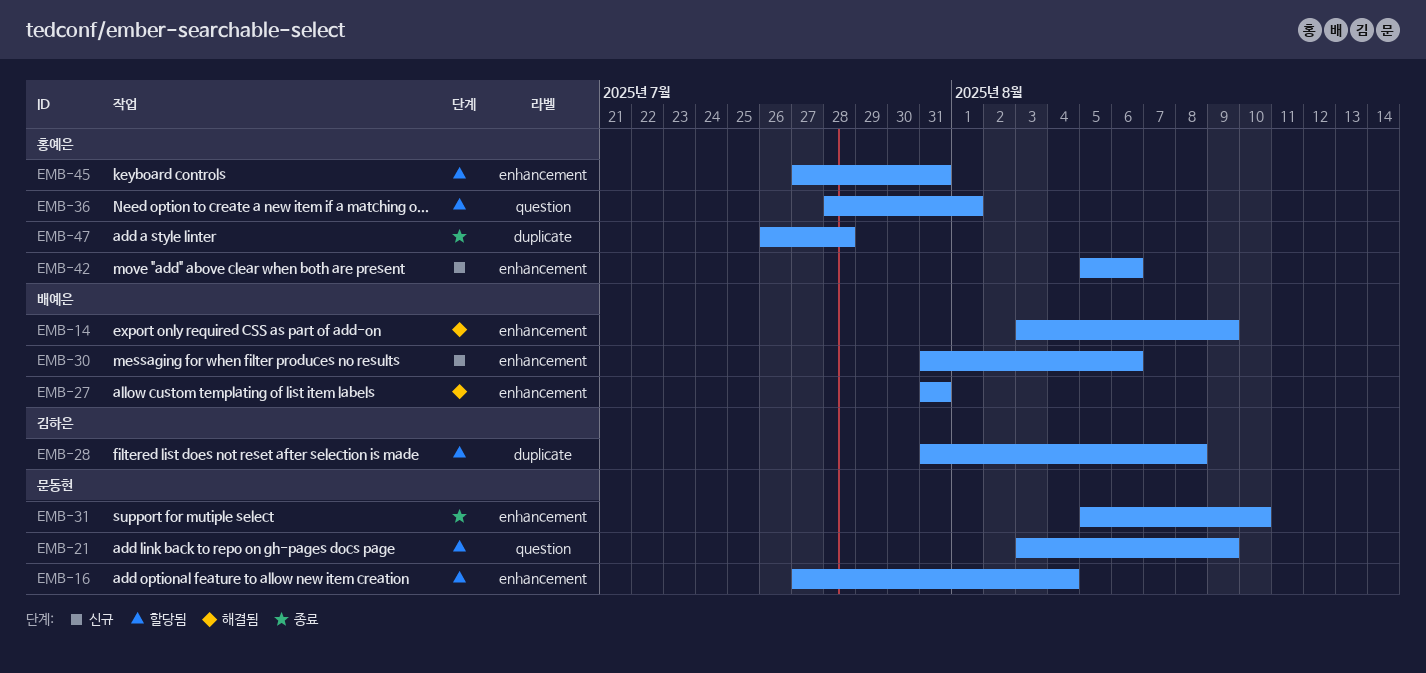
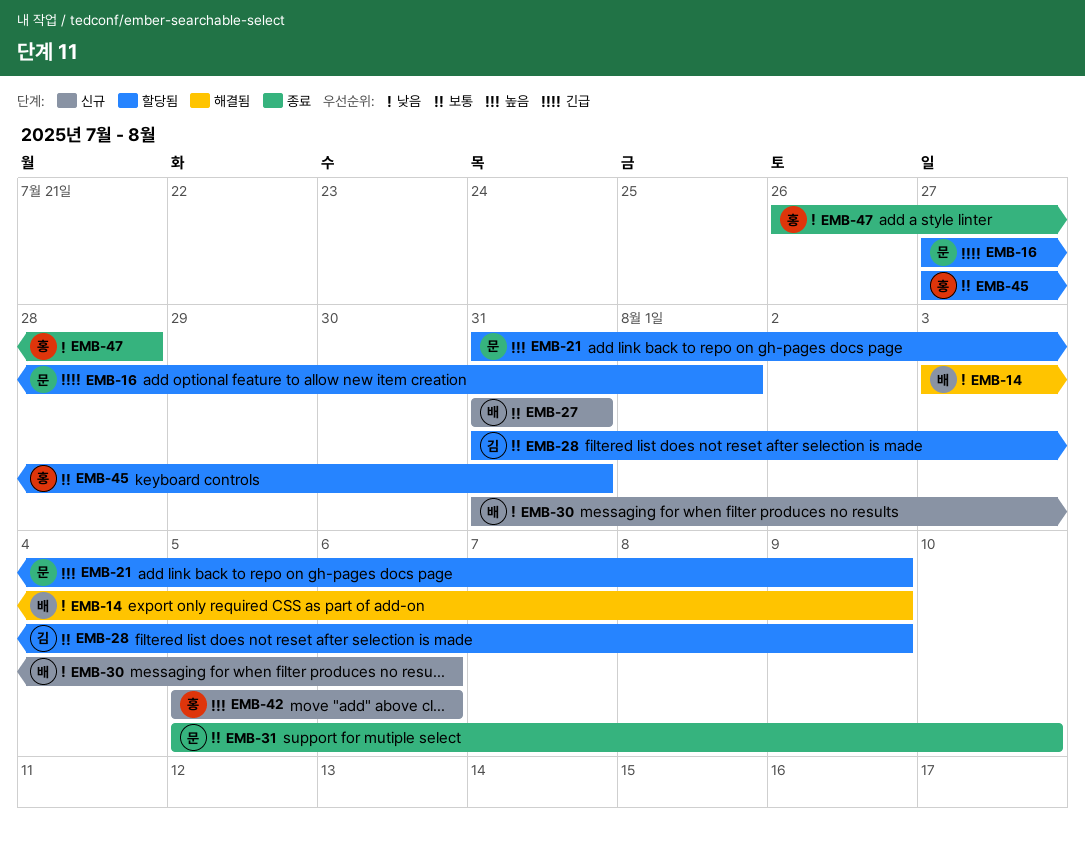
EMB-16, due: Aug 4 -> Aug 1
EMB-21, start: Aug 3 -> Jul 31
EMB-27, status: 해결됨 -> 신규
EMB-28, due: Aug 8 -> Aug 9
EMB-36: present -> none

